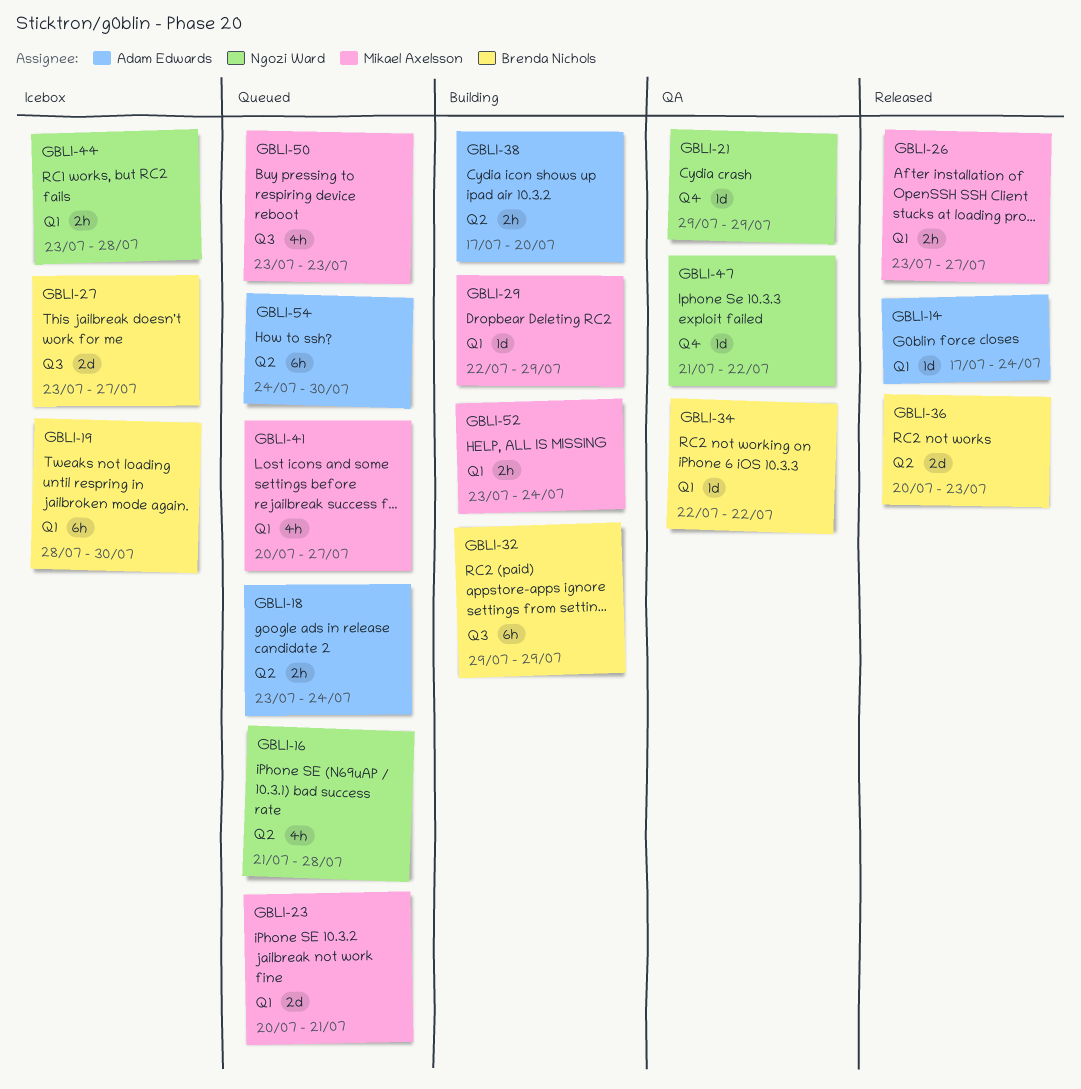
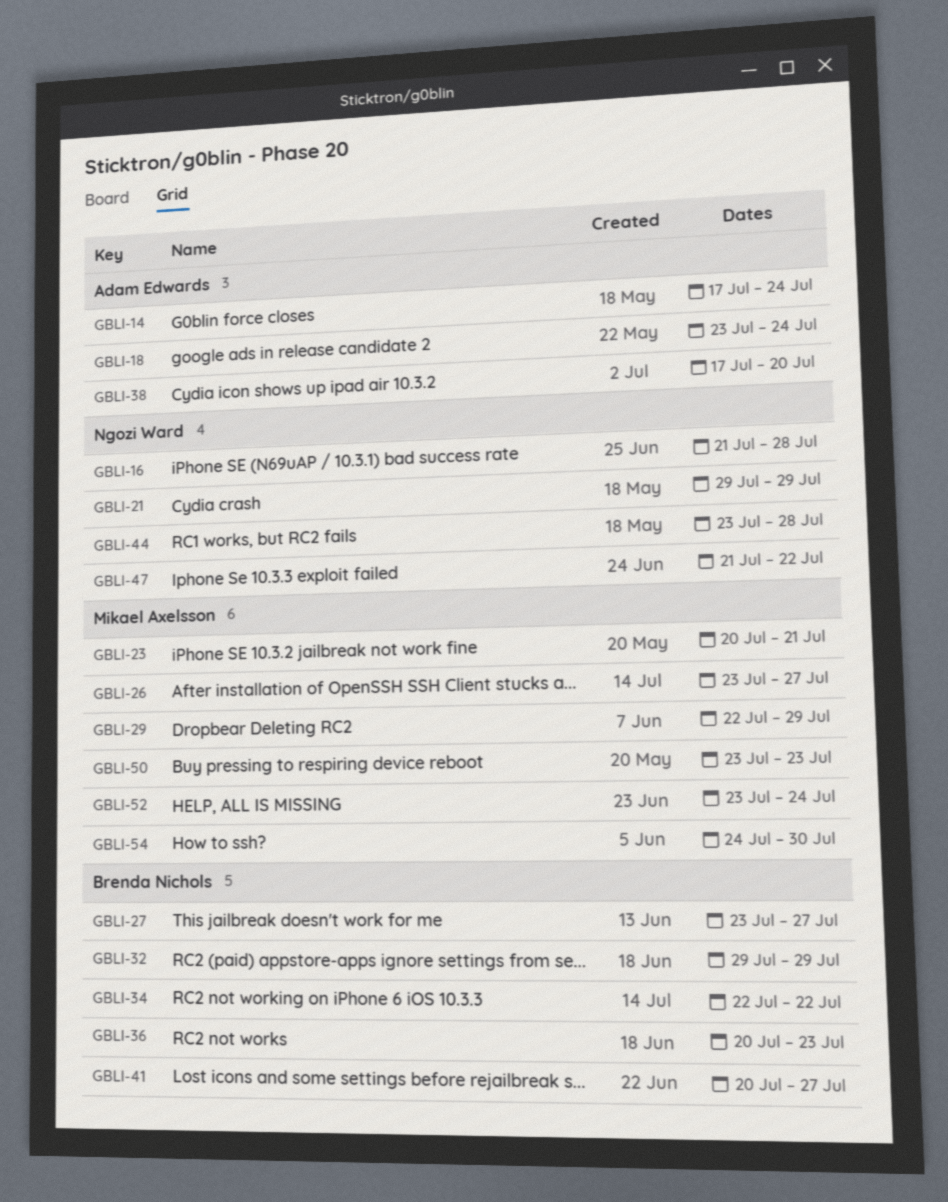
GBLI-19: present -> none
GBLI-41, owner: Mikael Axelsson -> Brenda Nichols
GBLI-54, owner: Adam Edwards -> Mikael Axelsson

